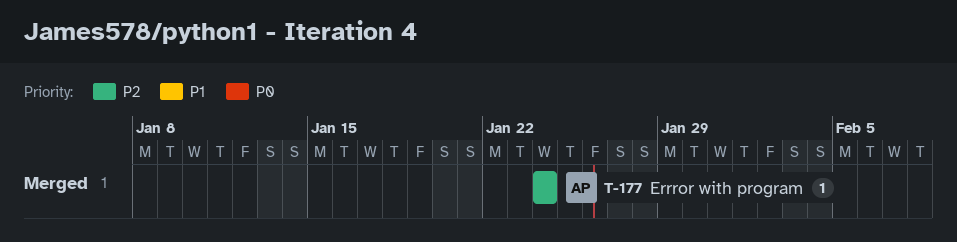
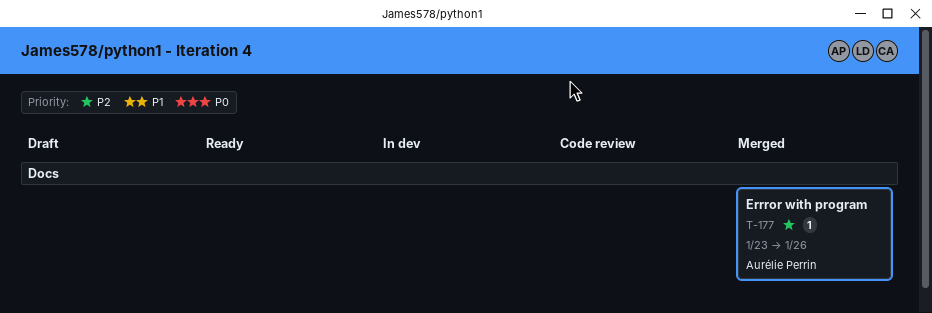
T-177, start: Jan 24 -> Jan 23
T-177, due: Jan 24 -> Jan 26

